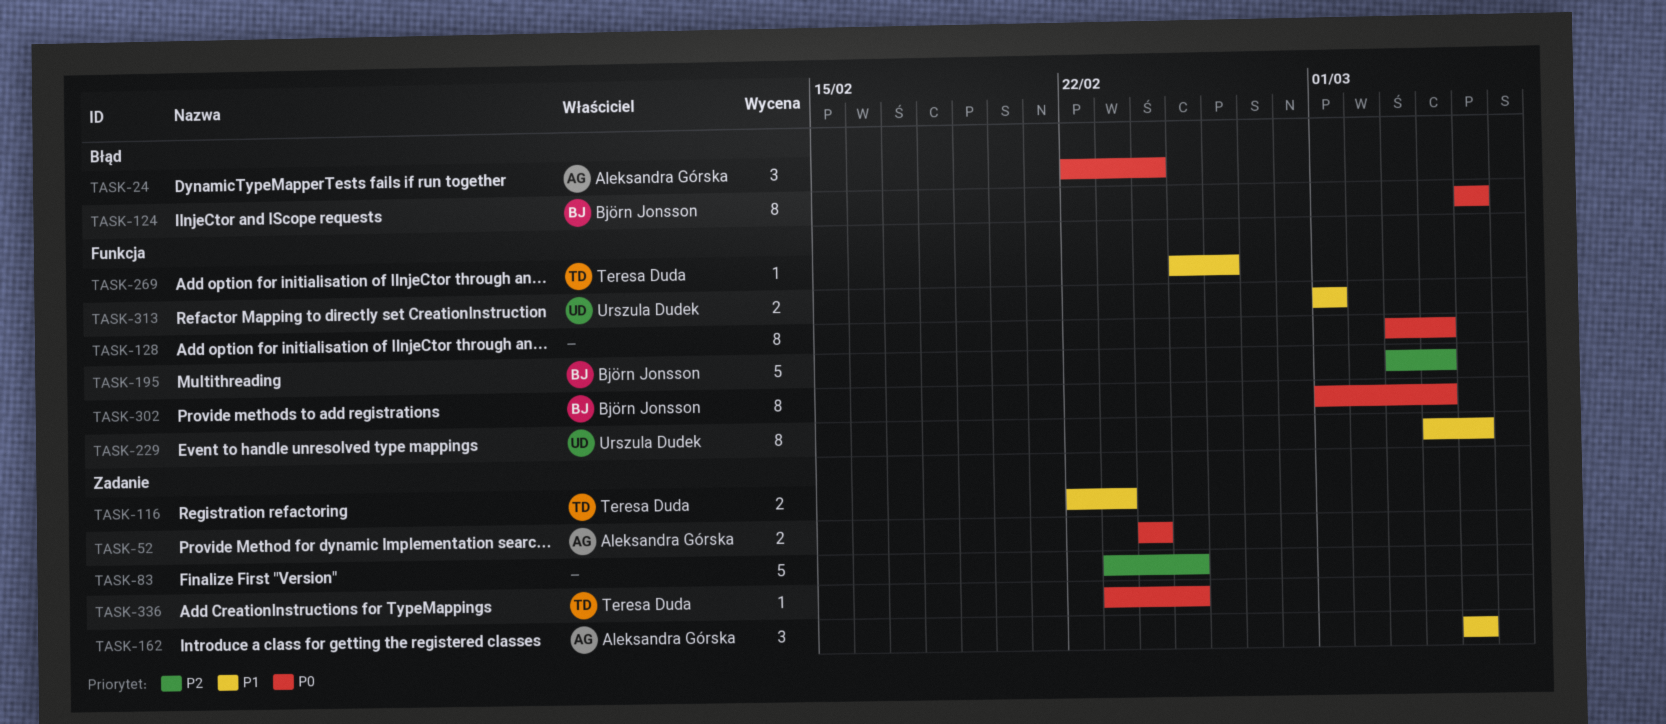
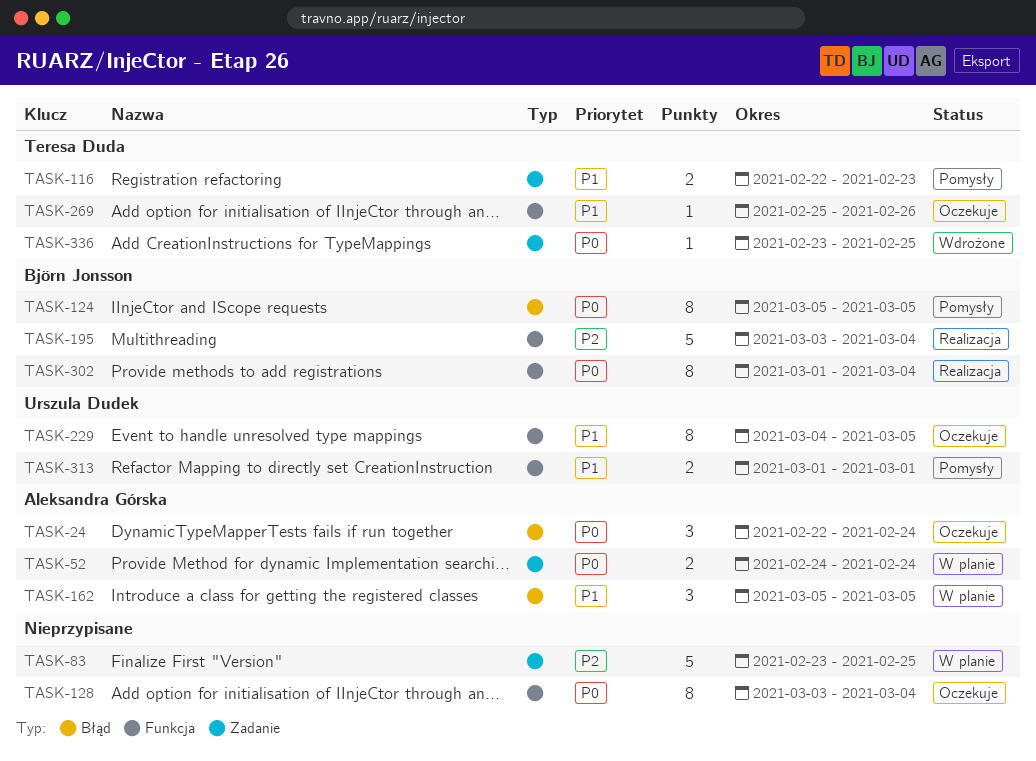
TASK-162, label: Zadanie -> Błąd

